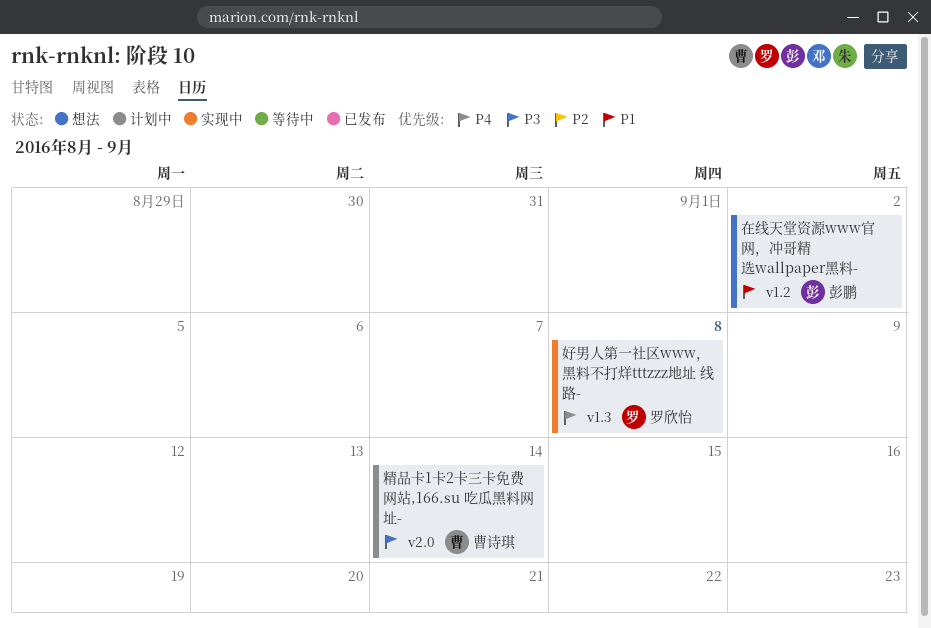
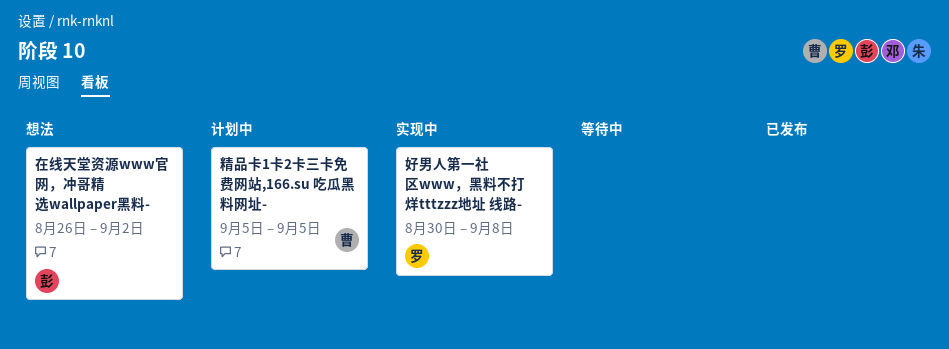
精品卡1卡2卡三卡免费网站,166.su 吃瓜黑料网址-, due: Sep 14 -> Sep 5

